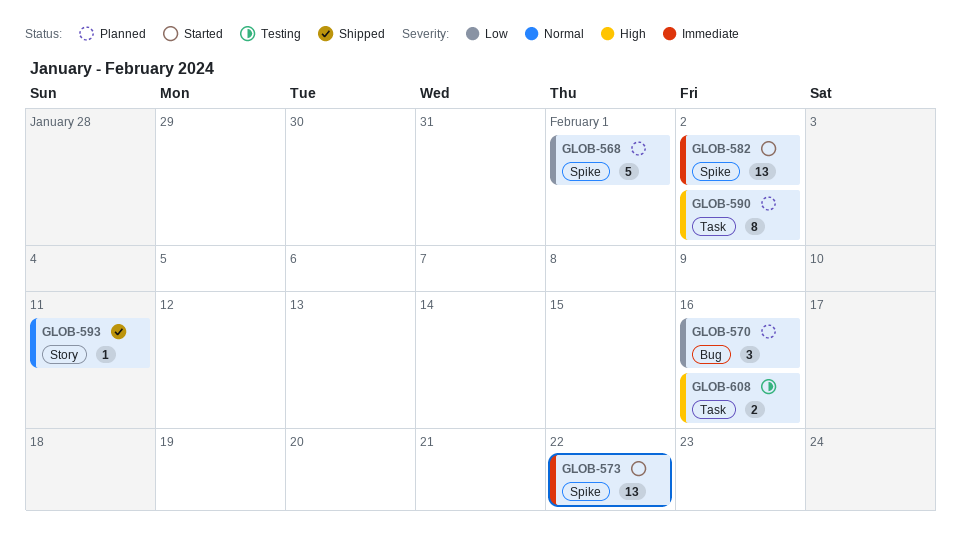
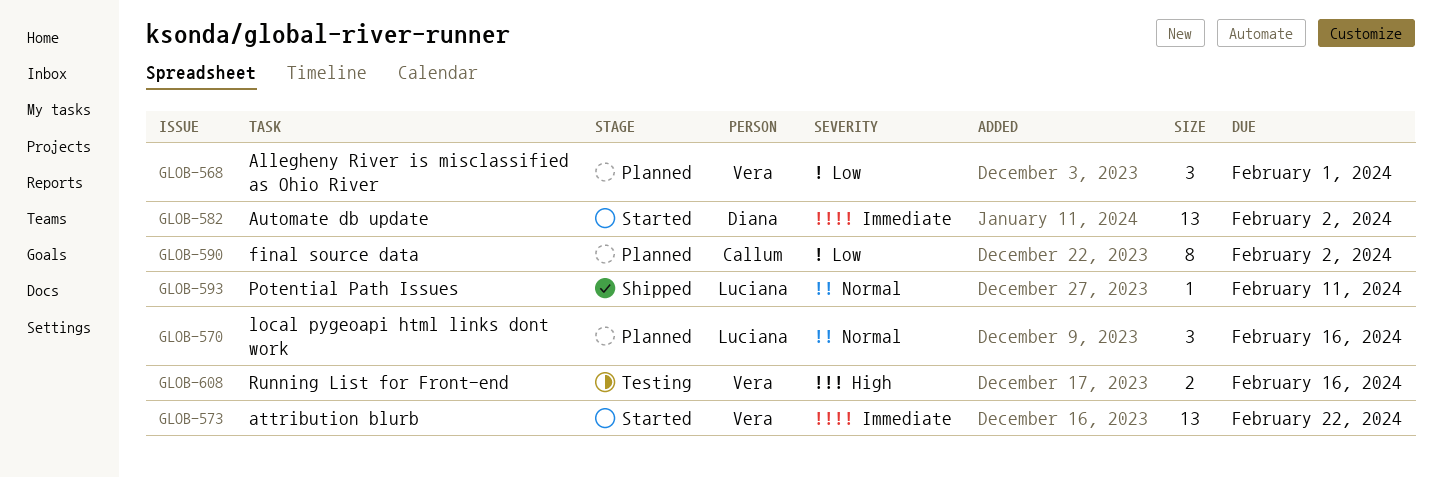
GLOB-568, estimate: 5 -> 3
GLOB-570, priority: Low -> Normal
GLOB-590, priority: High -> Low

